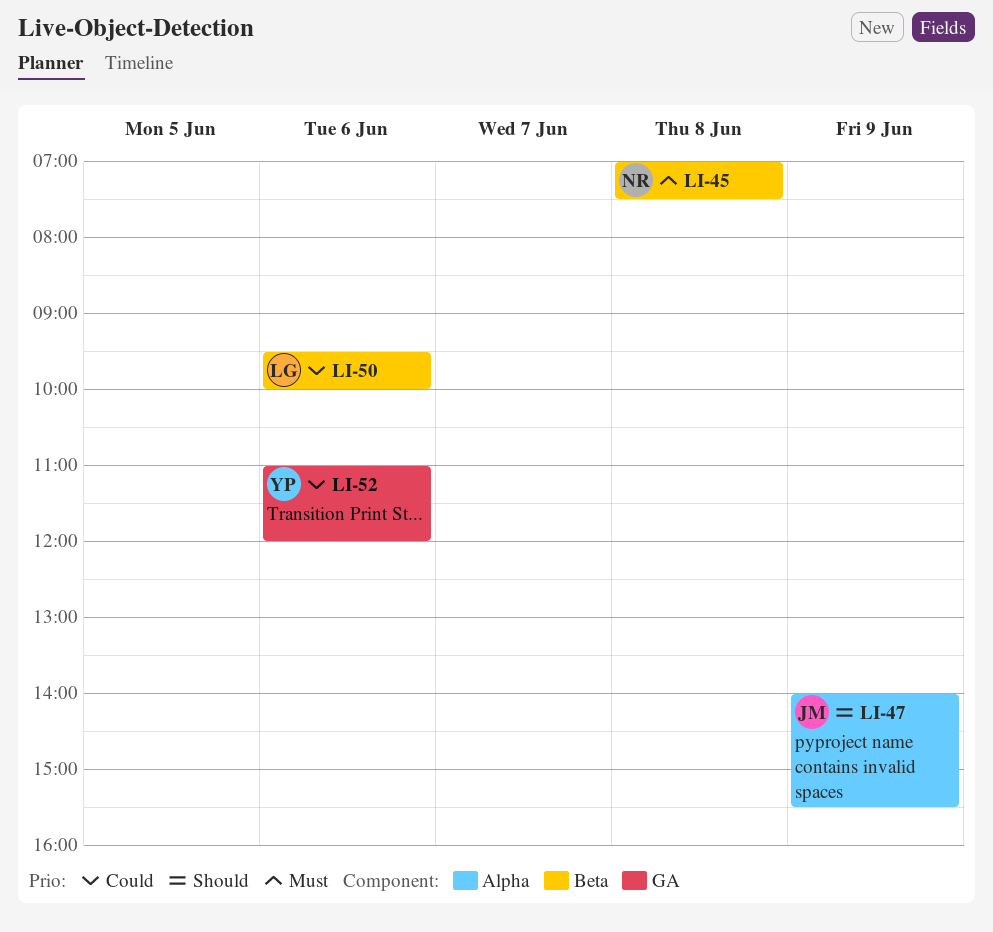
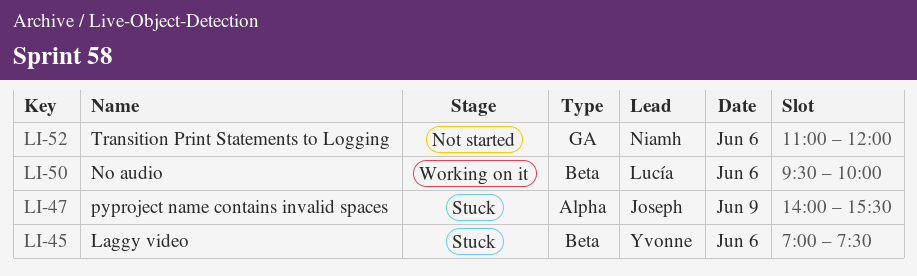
LI-45, owner: Niamh -> Yvonne
LI-45, day: Jun 8 -> Jun 6
LI-52, owner: Yvonne -> Niamh

